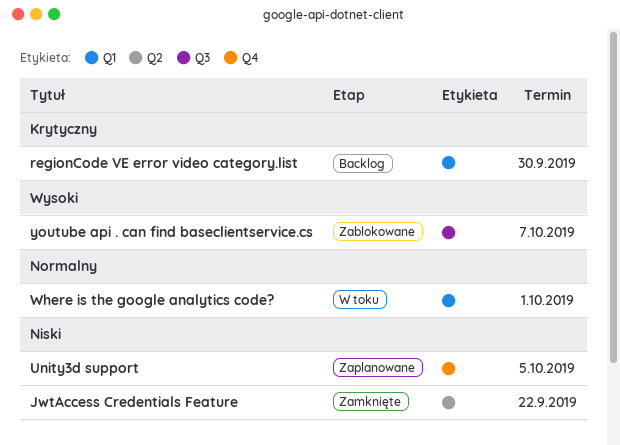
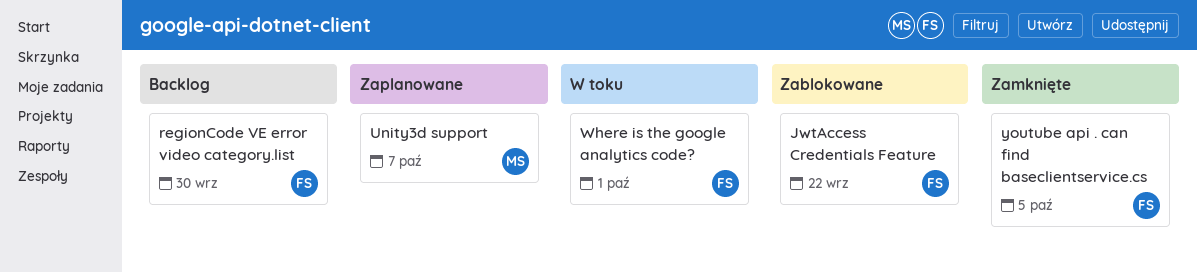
JwtAccess Credentials Feature, status: Zamknięte -> Zablokowane
Unity3d support, due: Oct 5 -> Oct 7
youtube api . can find baseclientservice.cs, status: Zablokowane -> Zamknięte
youtube api . can find baseclientservice.cs, due: Oct 7 -> Oct 5

